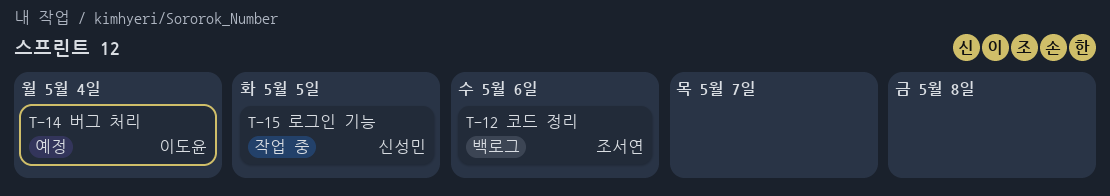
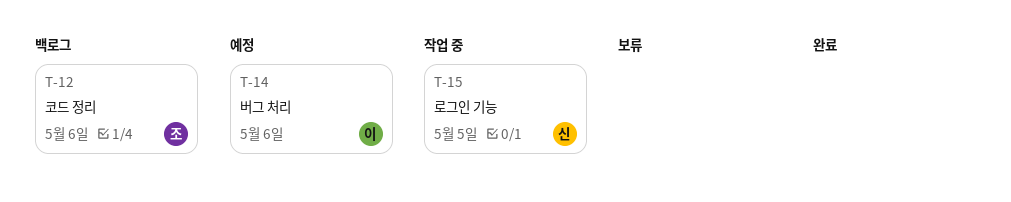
T-14, due: May 4 -> May 6

